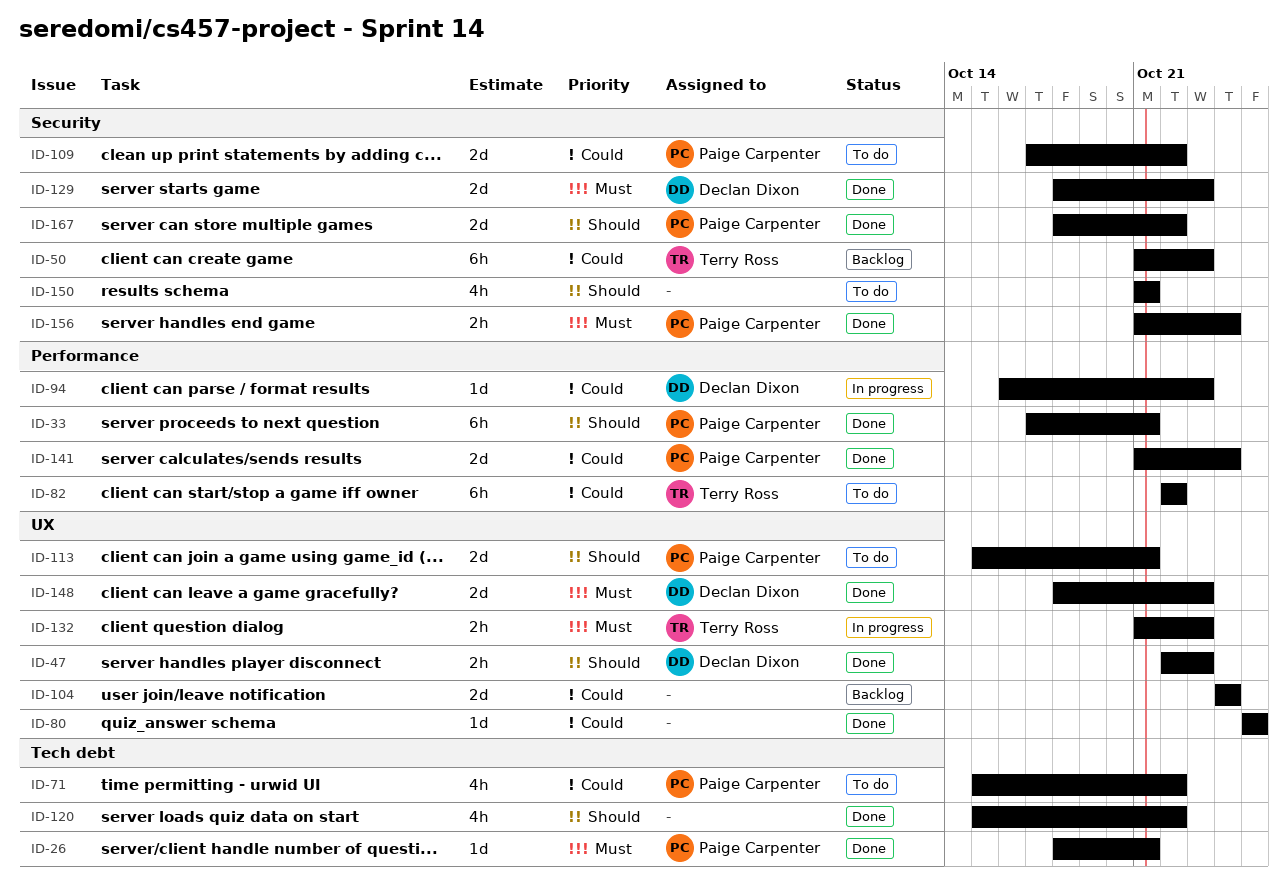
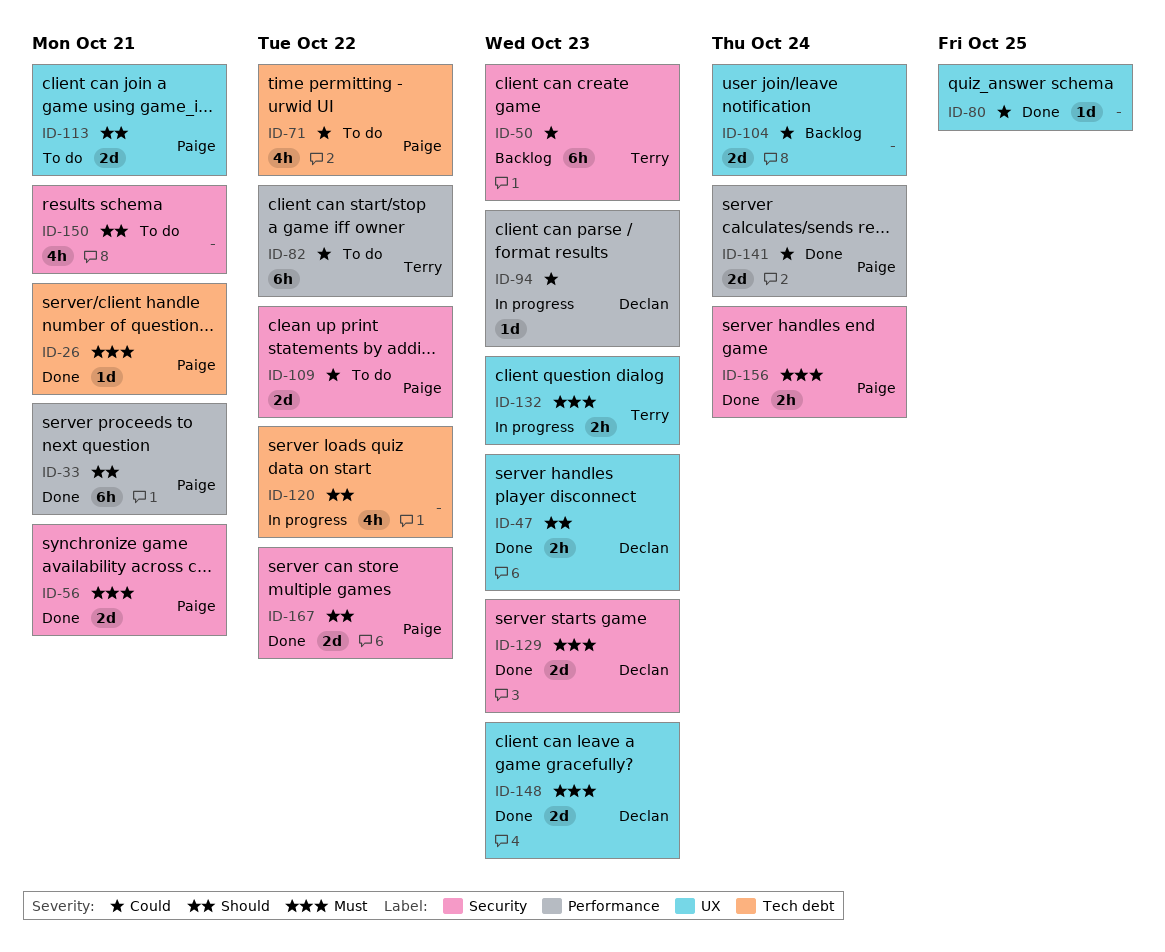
ID-56: none -> present
ID-120, status: Done -> In progress

